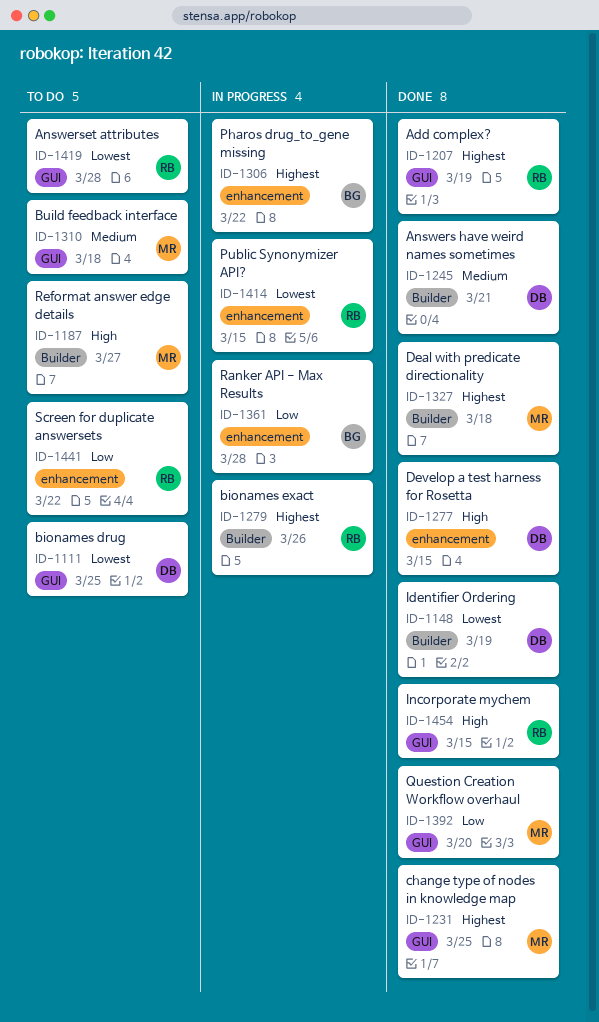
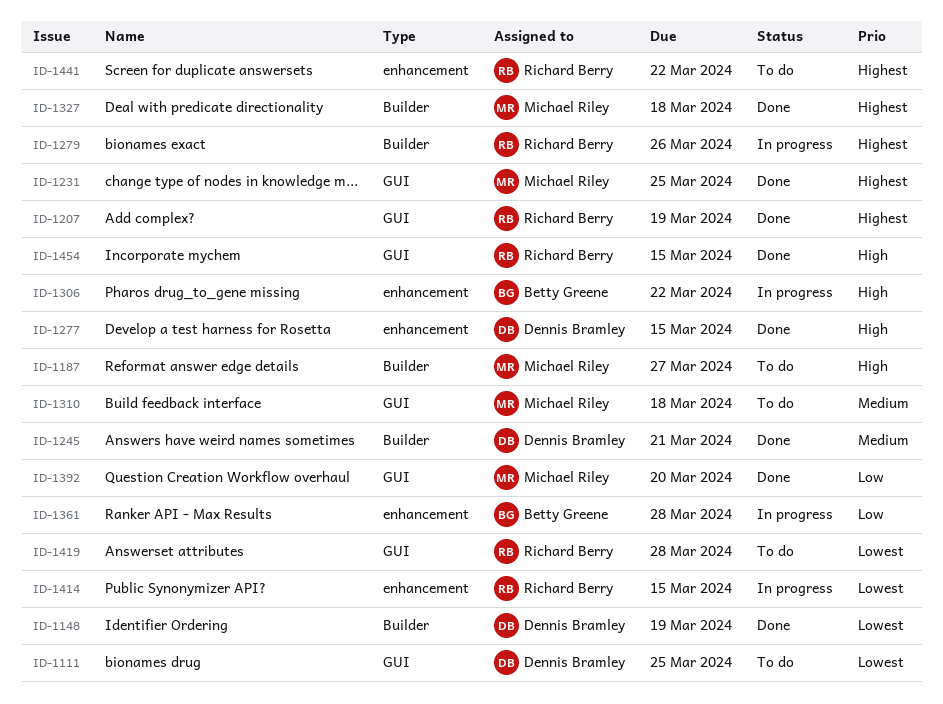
ID-1306, priority: Highest -> High
ID-1441, priority: Low -> Highest

